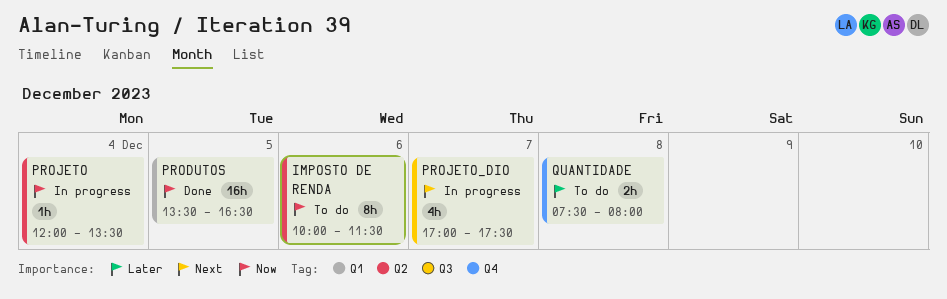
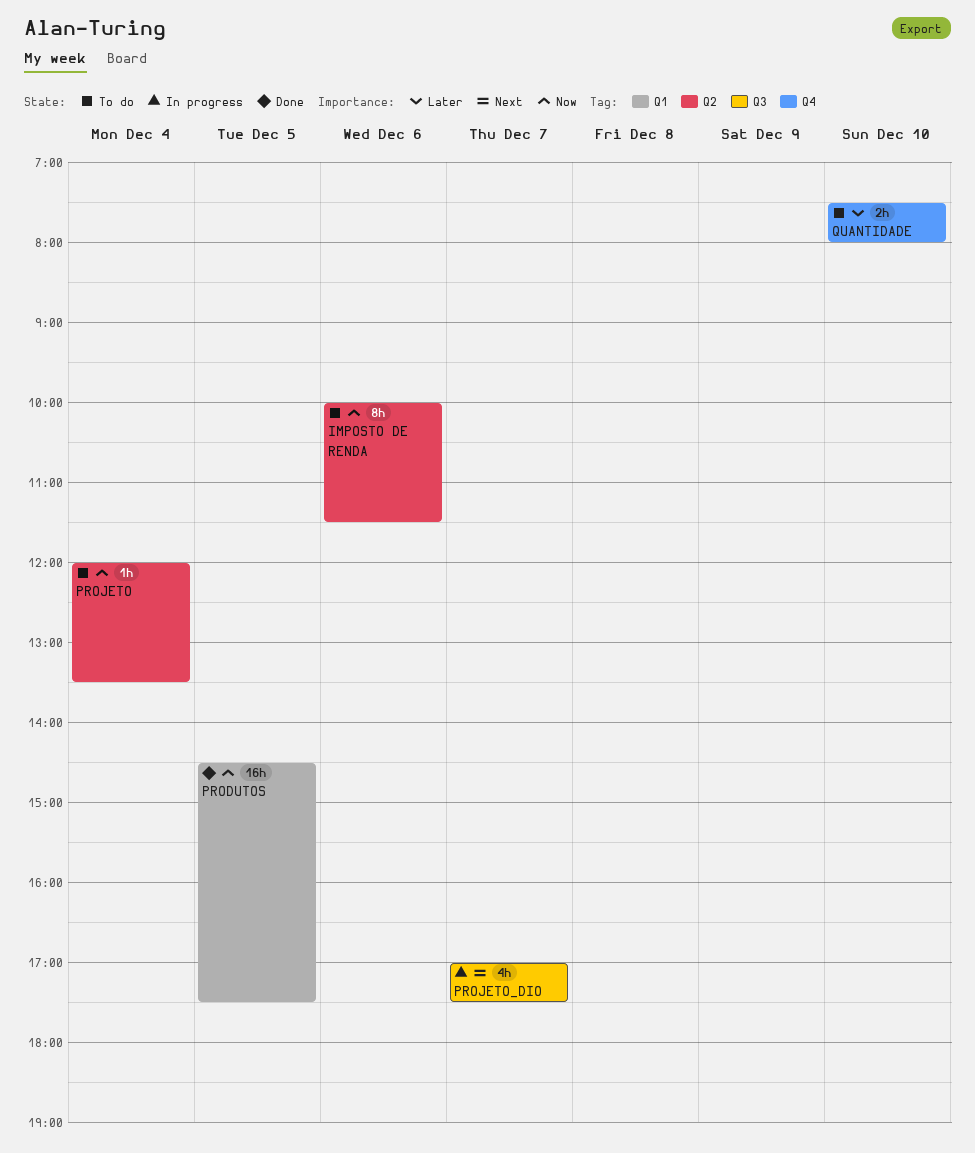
PRODUTOS, begins: 13:30 -> 14:30
PRODUTOS, ends: 16:30 -> 17:30
PROJETO, status: In progress -> To do
QUANTIDADE, day: Dec 8 -> Dec 10

